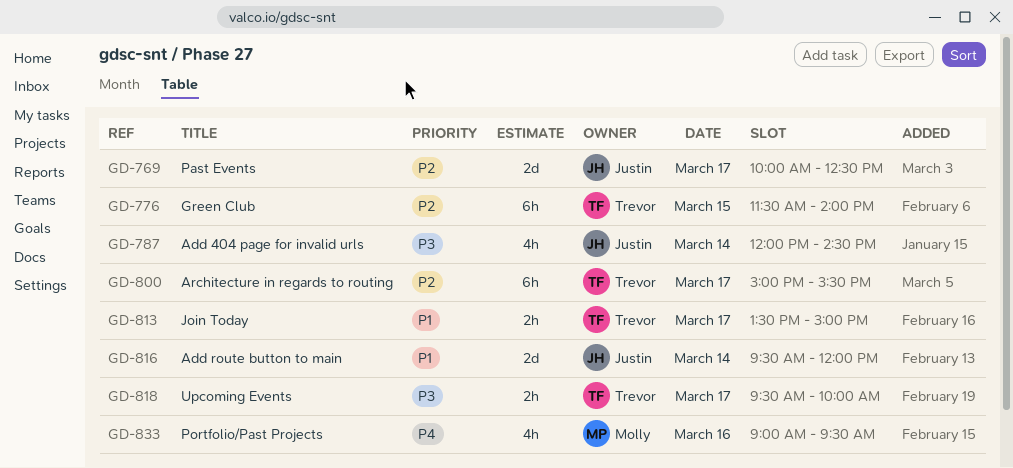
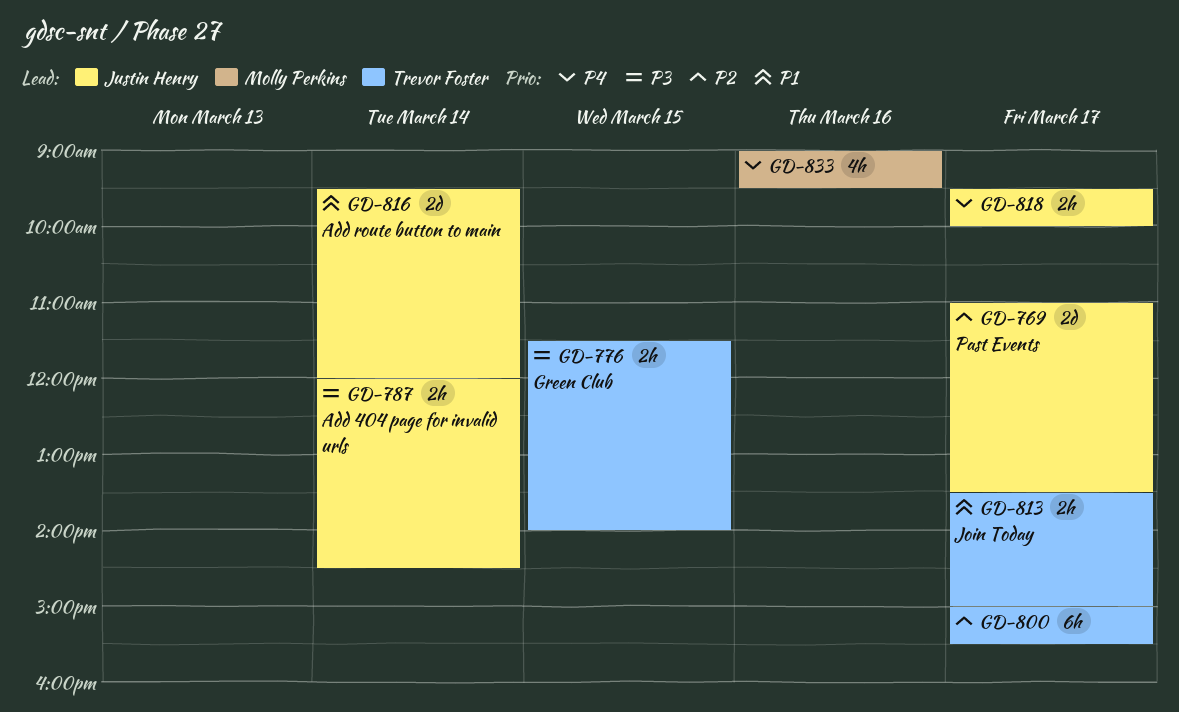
GD-769, begins: 10:00 -> 11:00
GD-769, ends: 12:30 -> 13:30
GD-776, priority: P2 -> P3
GD-776, estimate: 6h -> 2h
GD-787, estimate: 4h -> 2h
GD-818, owner: Trevor Foster -> Justin Henry
GD-818, priority: P3 -> P4

